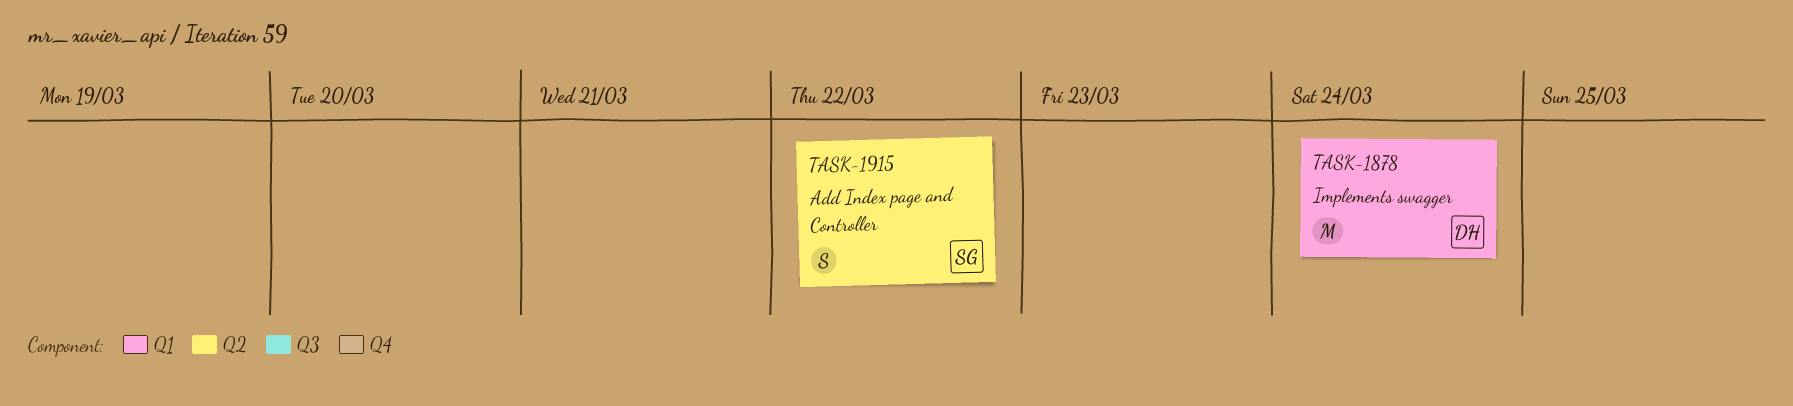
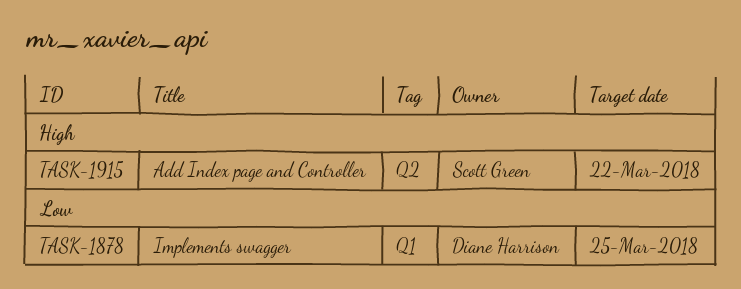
TASK-1878, due: Mar 24 -> Mar 25

